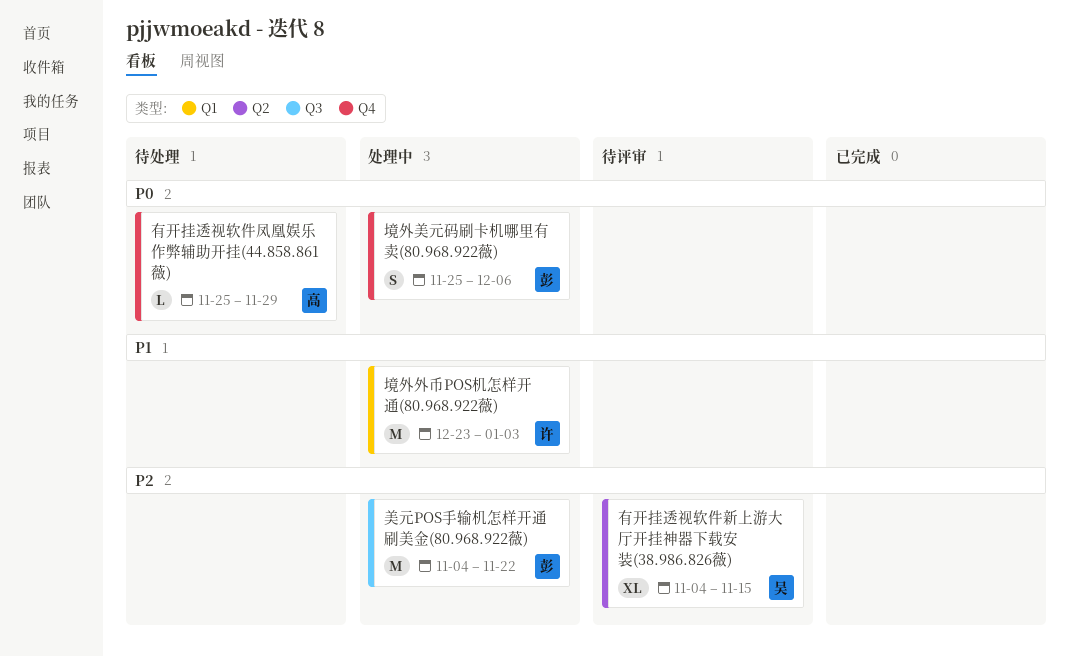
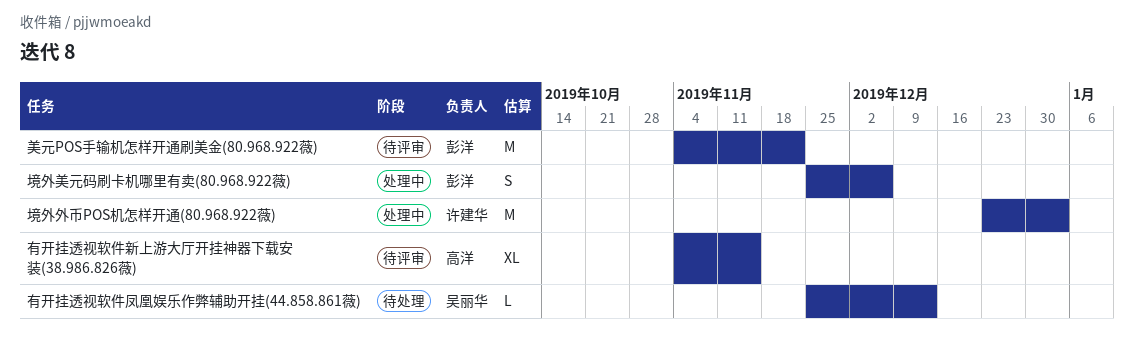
有开挂透视软件凤凰娱乐作弊辅助开挂(44.858.861薇), owner: 高洋 -> 吴丽华
有开挂透视软件凤凰娱乐作弊辅助开挂(44.858.861薇), due: Nov 29 -> Dec 13
有开挂透视软件新上游大厅开挂神器下载安装(38.986.826薇), owner: 吴丽华 -> 高洋
美元POS手输机怎样开通刷美金(80.968.922薇), status: 处理中 -> 待评审

